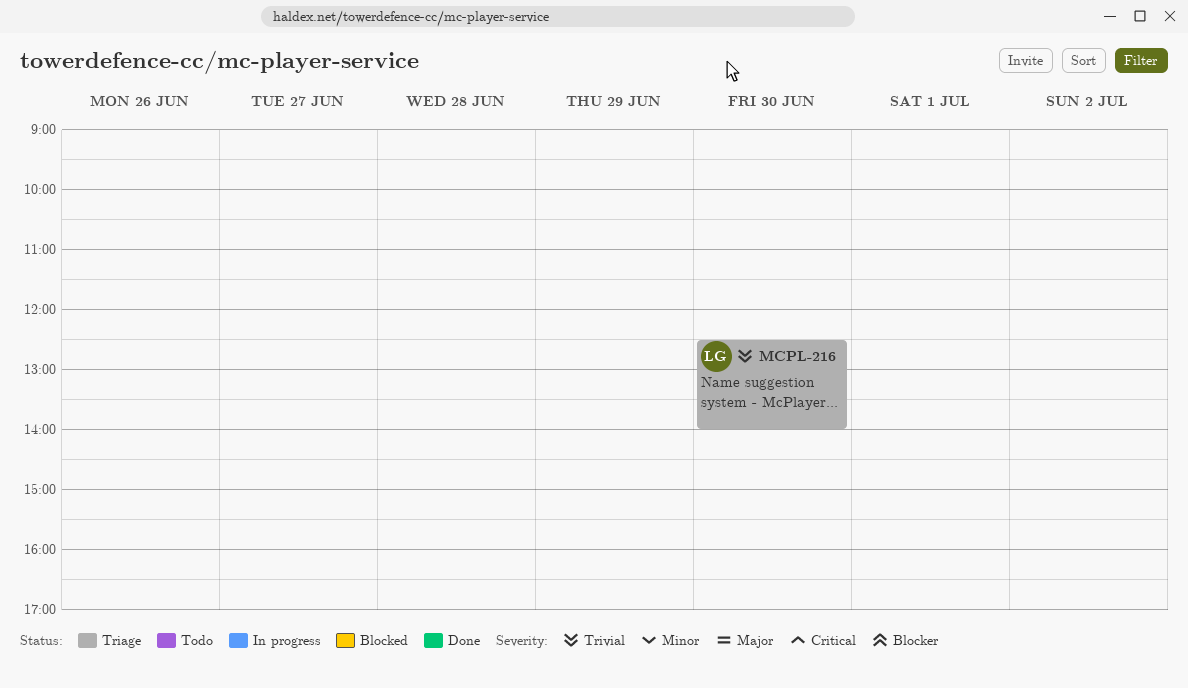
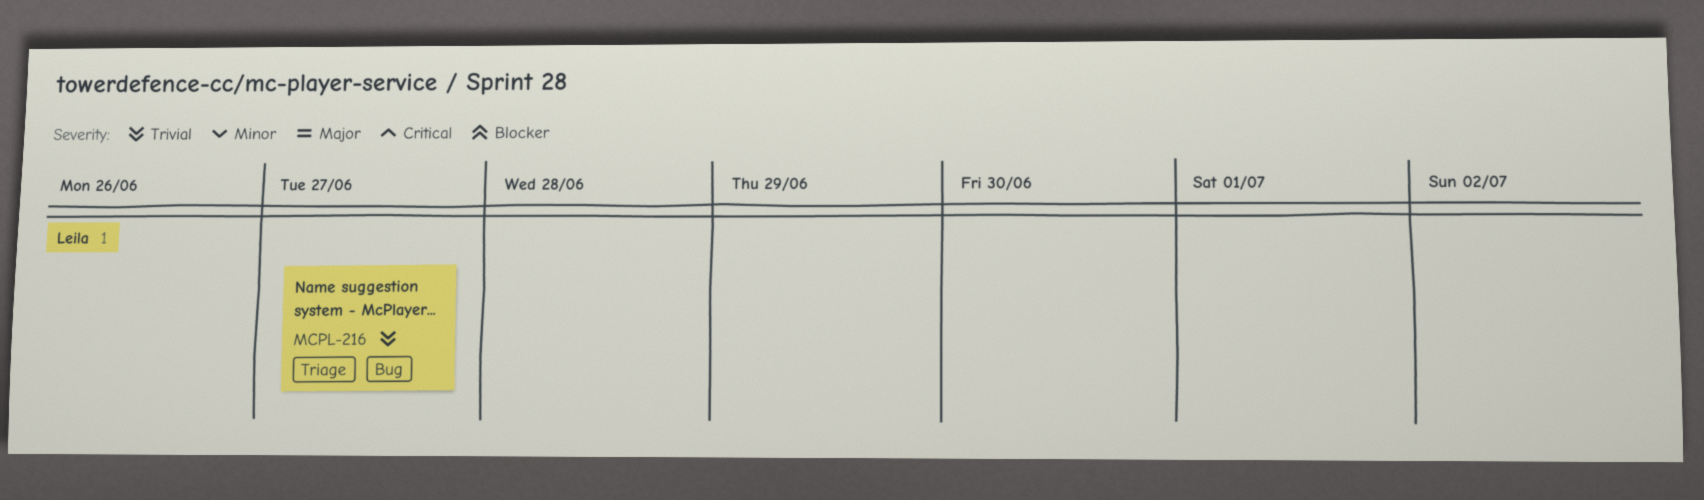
MCPL-216, day: Jun 30 -> Jun 27

